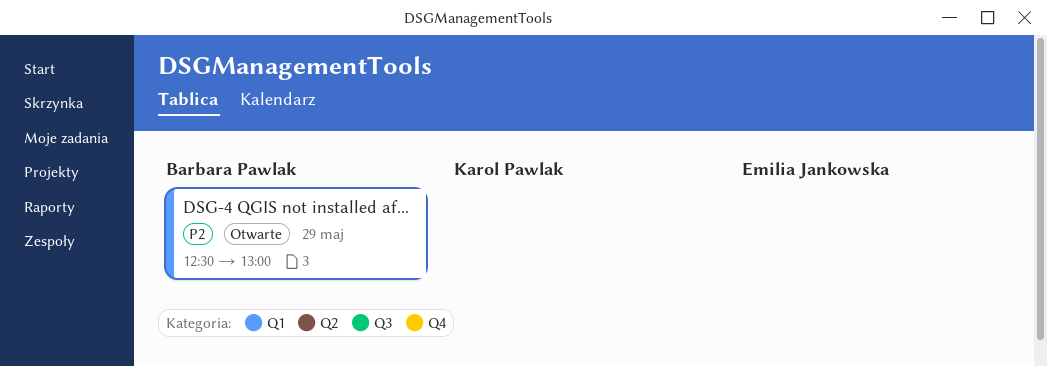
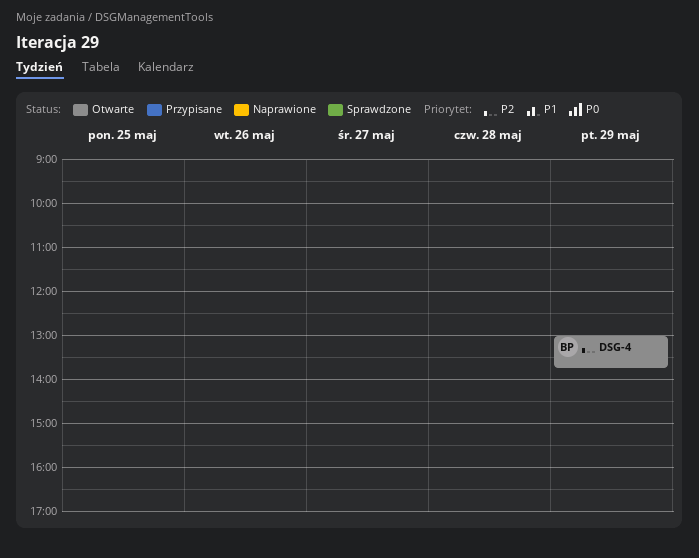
DSG-4, begins: 12:30 -> 13:00
DSG-4, ends: 13:00 -> 13:45

